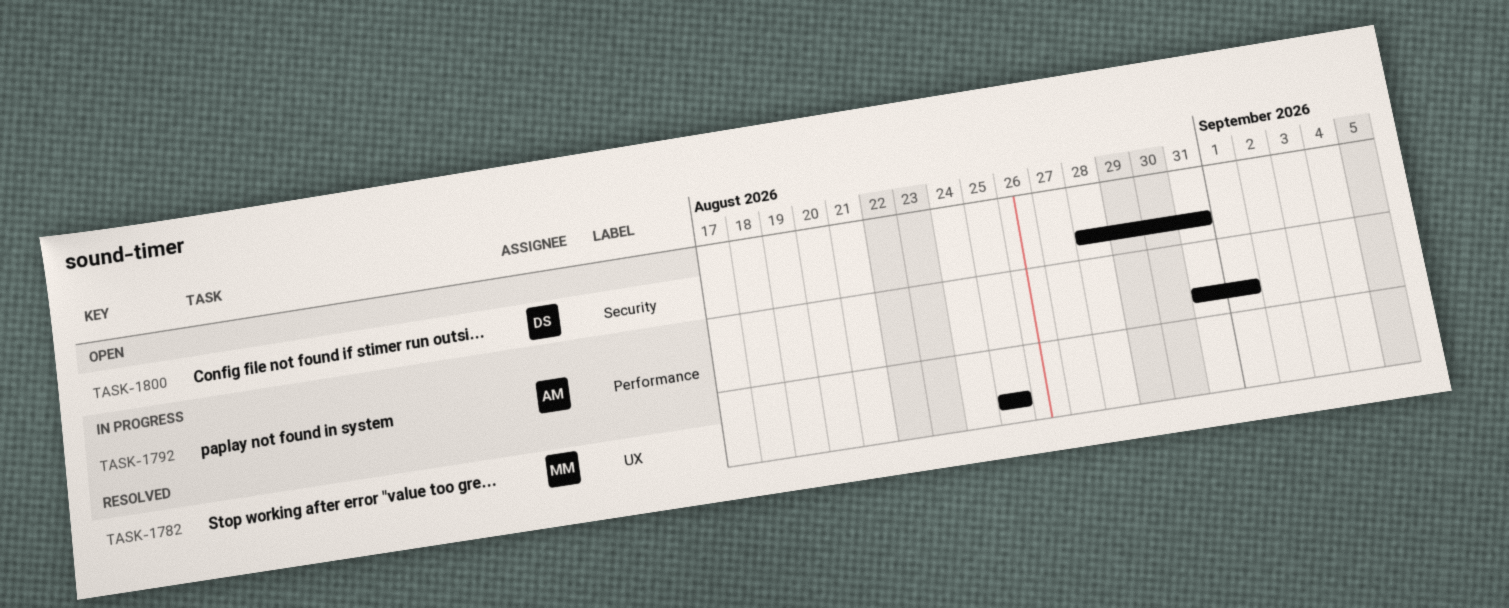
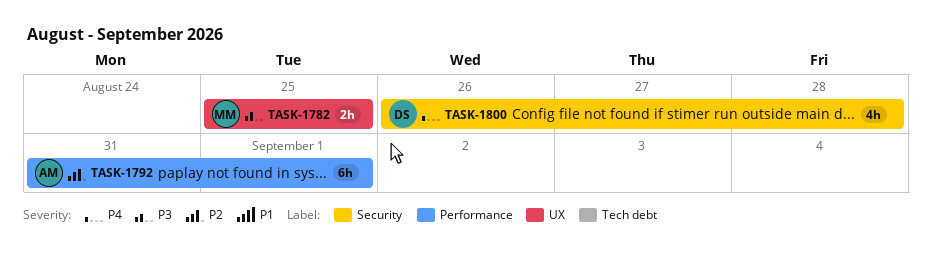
TASK-1800, start: Aug 28 -> Aug 26
TASK-1800, due: Aug 31 -> Aug 28

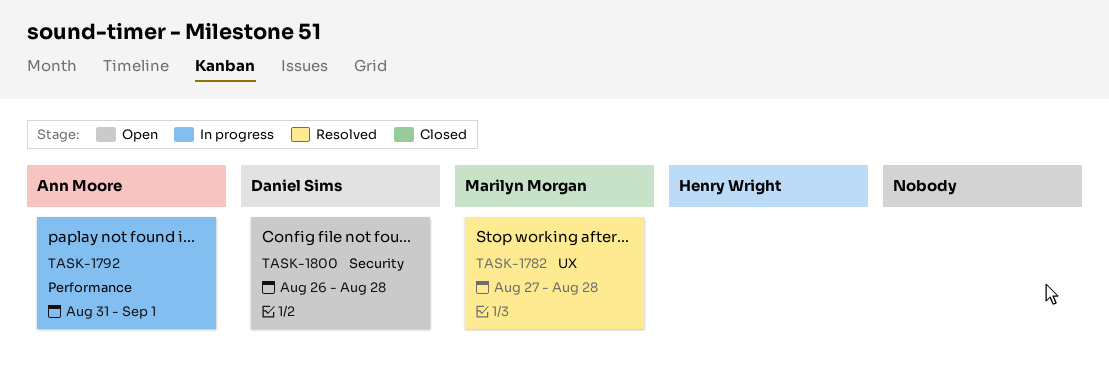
TASK-1782, start: Aug 25 -> Aug 27
TASK-1782, due: Aug 25 -> Aug 28

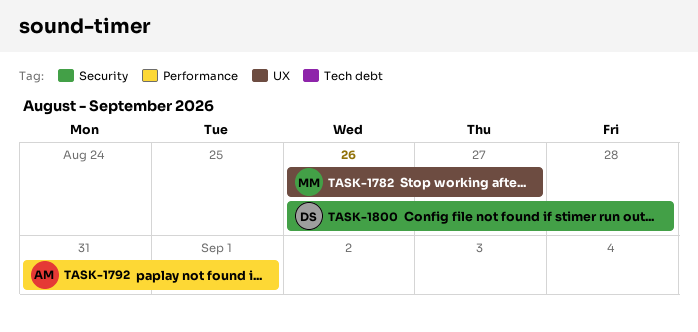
TASK-1782, start: Aug 27 -> Aug 26
TASK-1782, due: Aug 28 -> Aug 27

